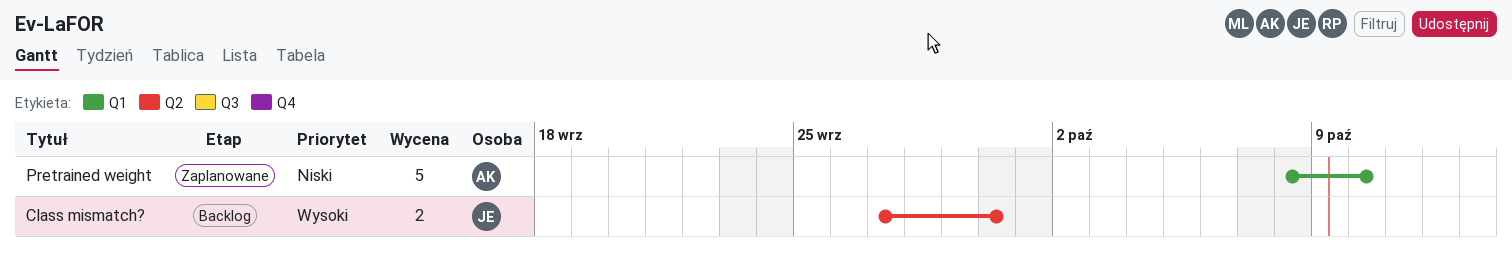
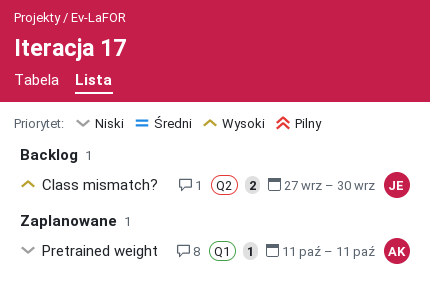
Pretrained weight, estimate: 5 -> 1
Pretrained weight, start: Oct 8 -> Oct 11
Pretrained weight, due: Oct 10 -> Oct 11

